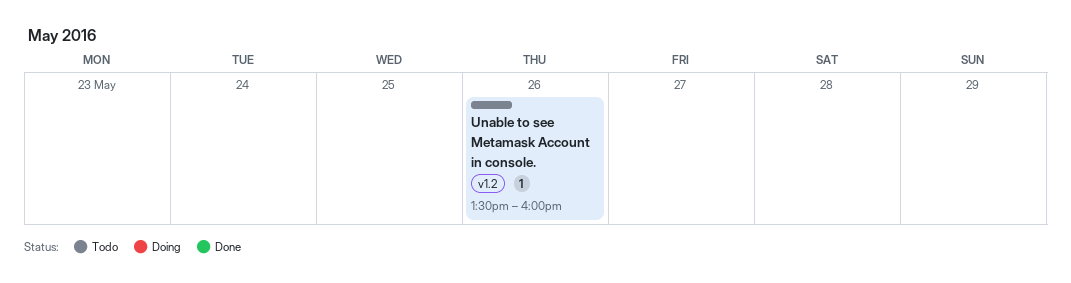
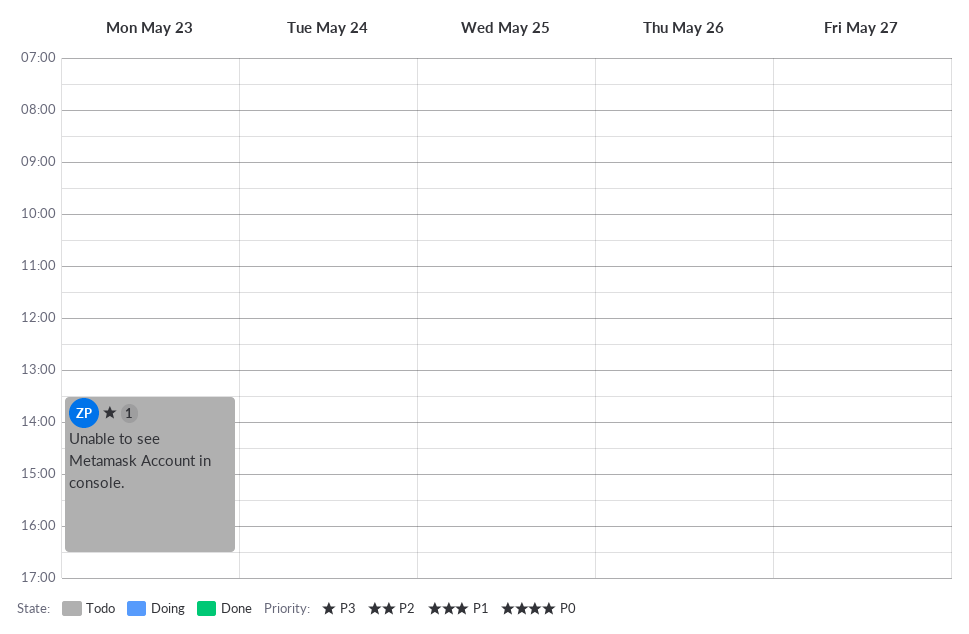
Unable to see Metamask Account in console., day: May 26 -> May 23
Unable to see Metamask Account in console., ends: 16:00 -> 16:30

